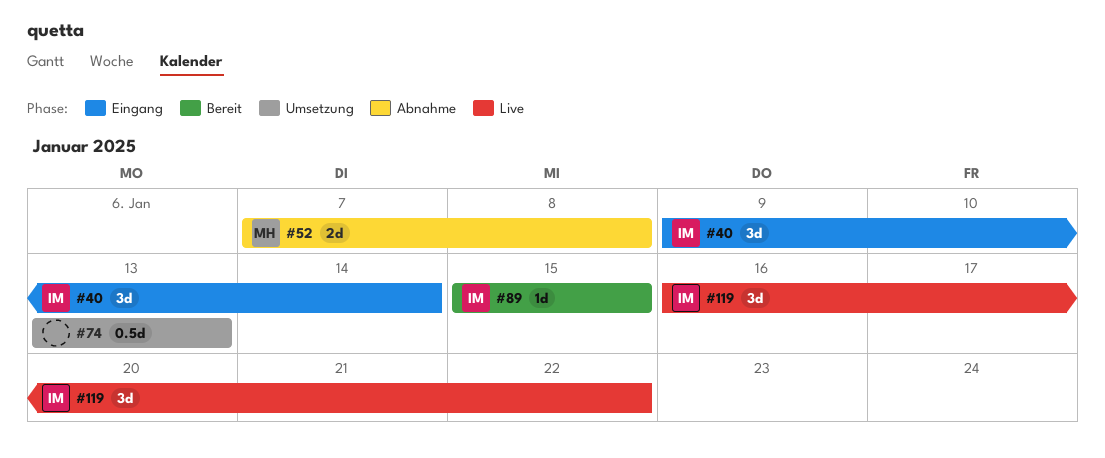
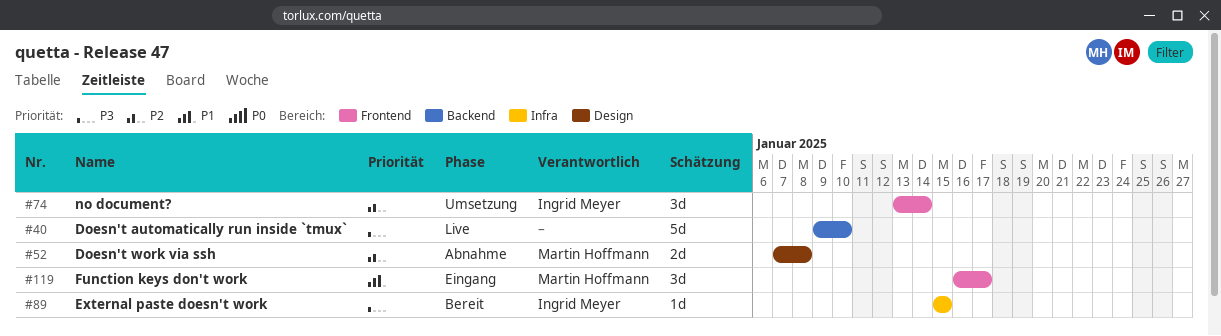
#40, status: Eingang -> Live
#40, owner: Ingrid Meyer -> none
#40, estimate: 3d -> 5d
#40, due: Jan 14 -> Jan 10
#74, owner: none -> Ingrid Meyer
#74, estimate: 0.5d -> 3d
#74, due: Jan 13 -> Jan 14
#119, status: Live -> Eingang
#119, owner: Ingrid Meyer -> Martin Hoffmann
#119, due: Jan 22 -> Jan 17

